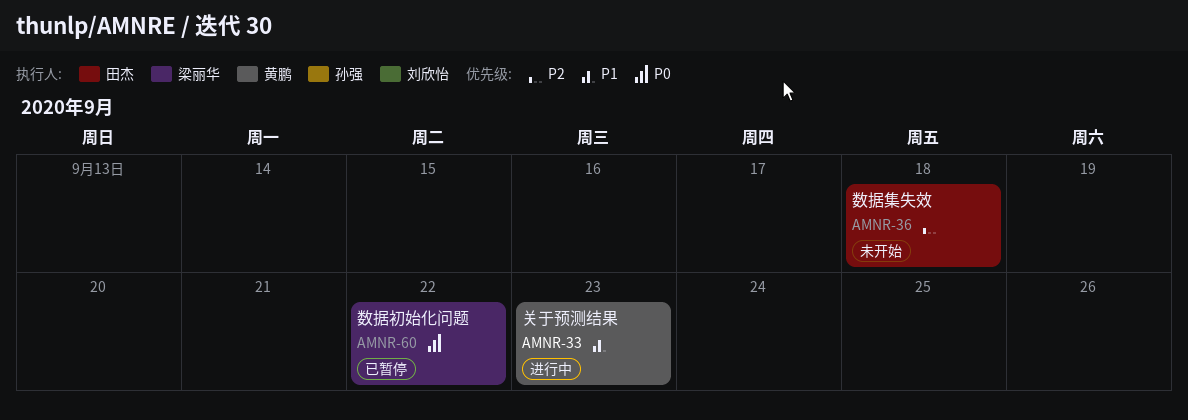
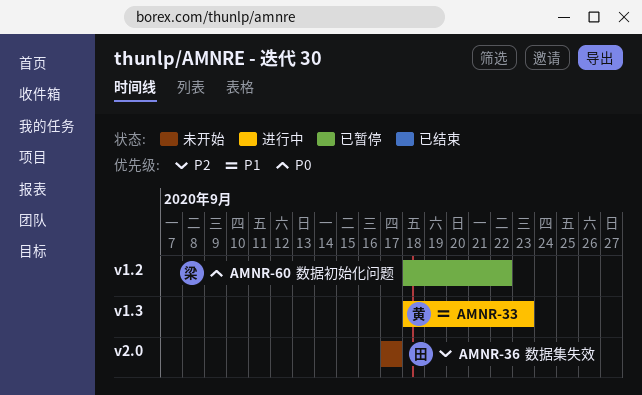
AMNR-36, due: Sep 18 -> Sep 17

